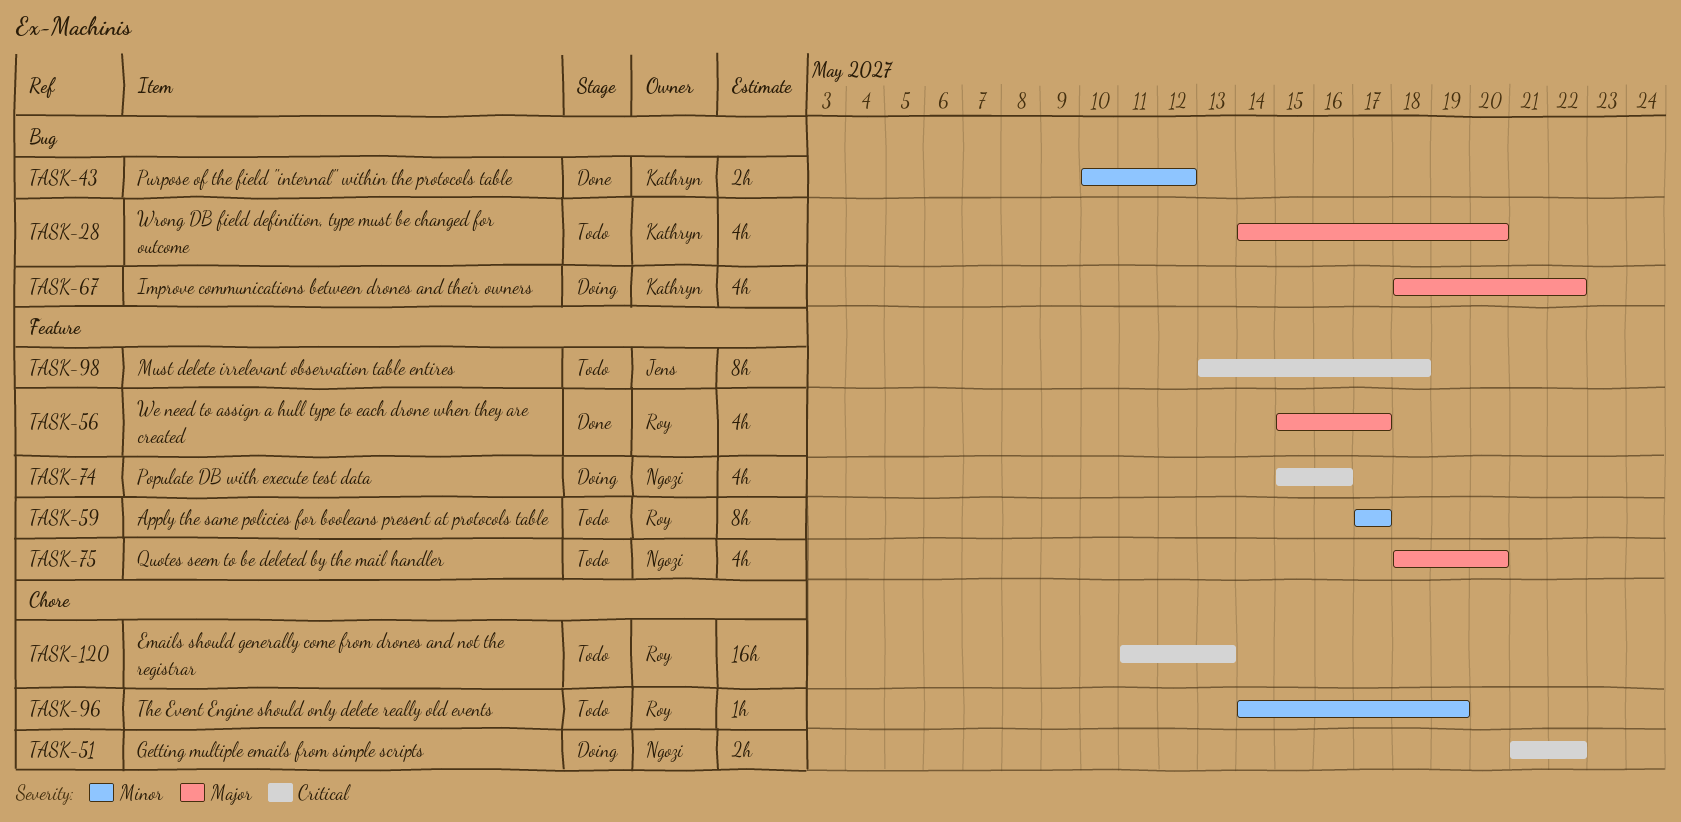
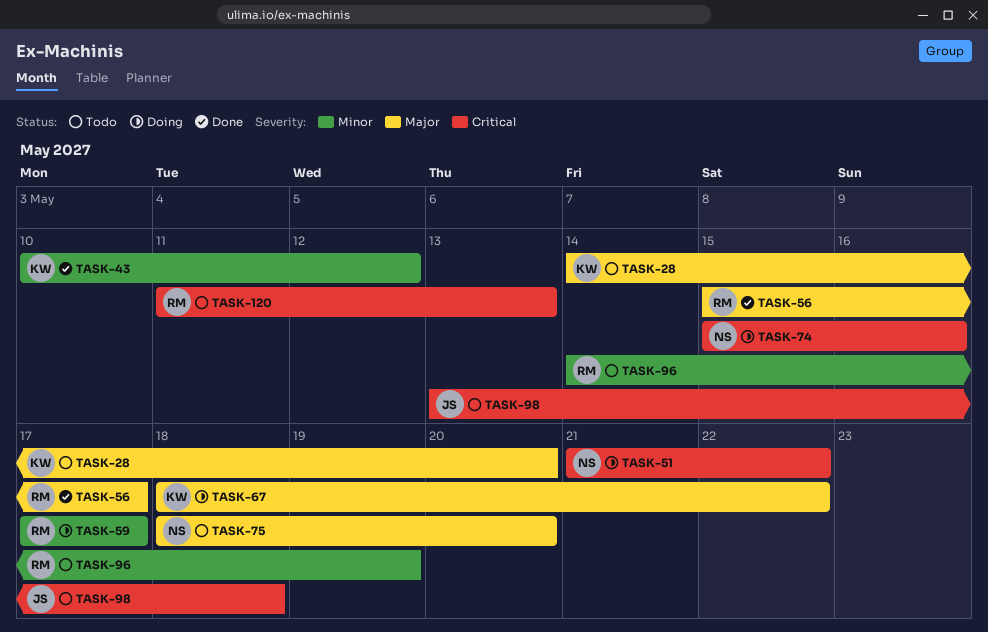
TASK-59, status: Todo -> Doing

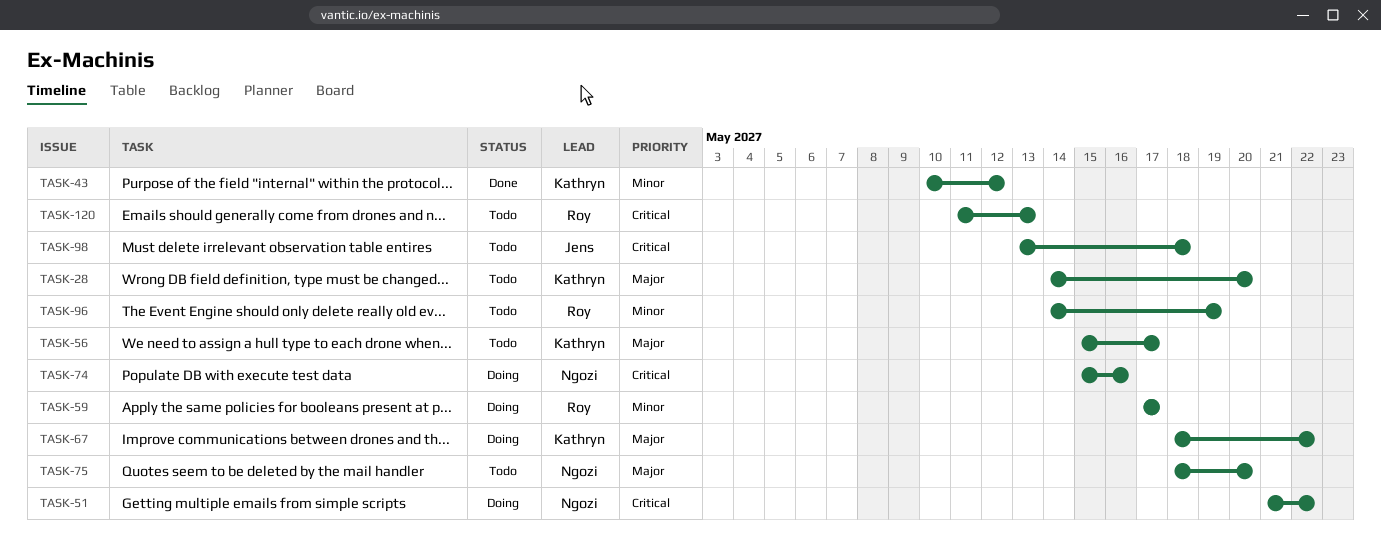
TASK-56, status: Done -> Todo
TASK-56, owner: Roy -> Kathryn

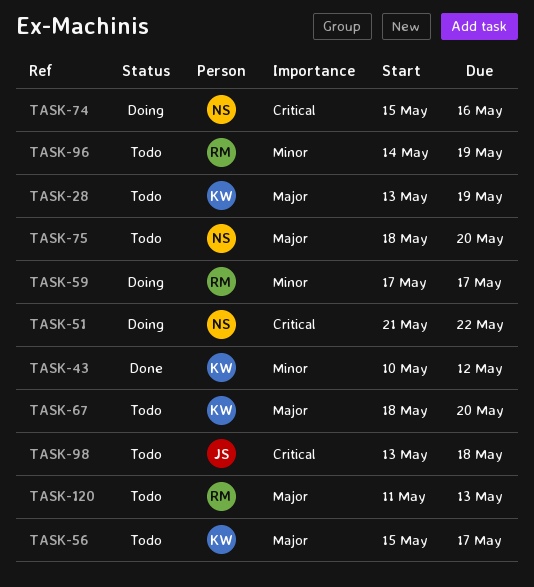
TASK-28, start: May 14 -> May 13
TASK-28, due: May 20 -> May 19
TASK-67, status: Doing -> Todo
TASK-67, due: May 22 -> May 20
TASK-120, priority: Critical -> Major

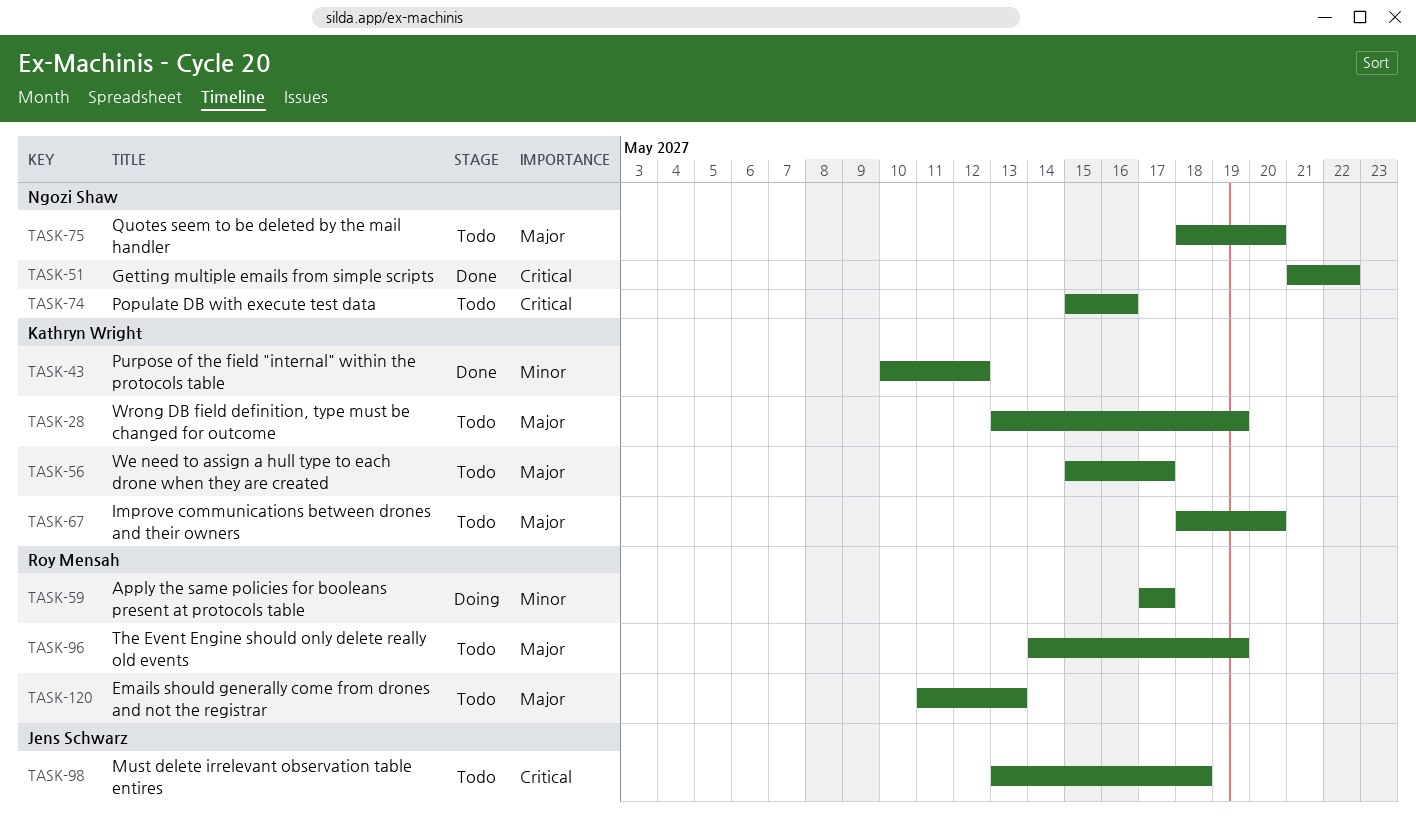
TASK-51, status: Doing -> Done
TASK-74, status: Doing -> Todo
TASK-96, priority: Minor -> Major

